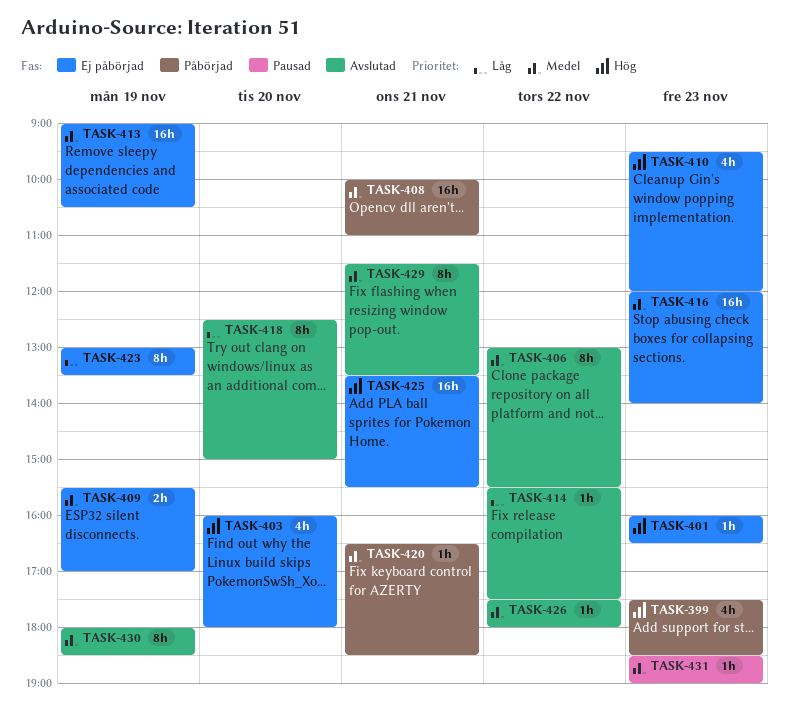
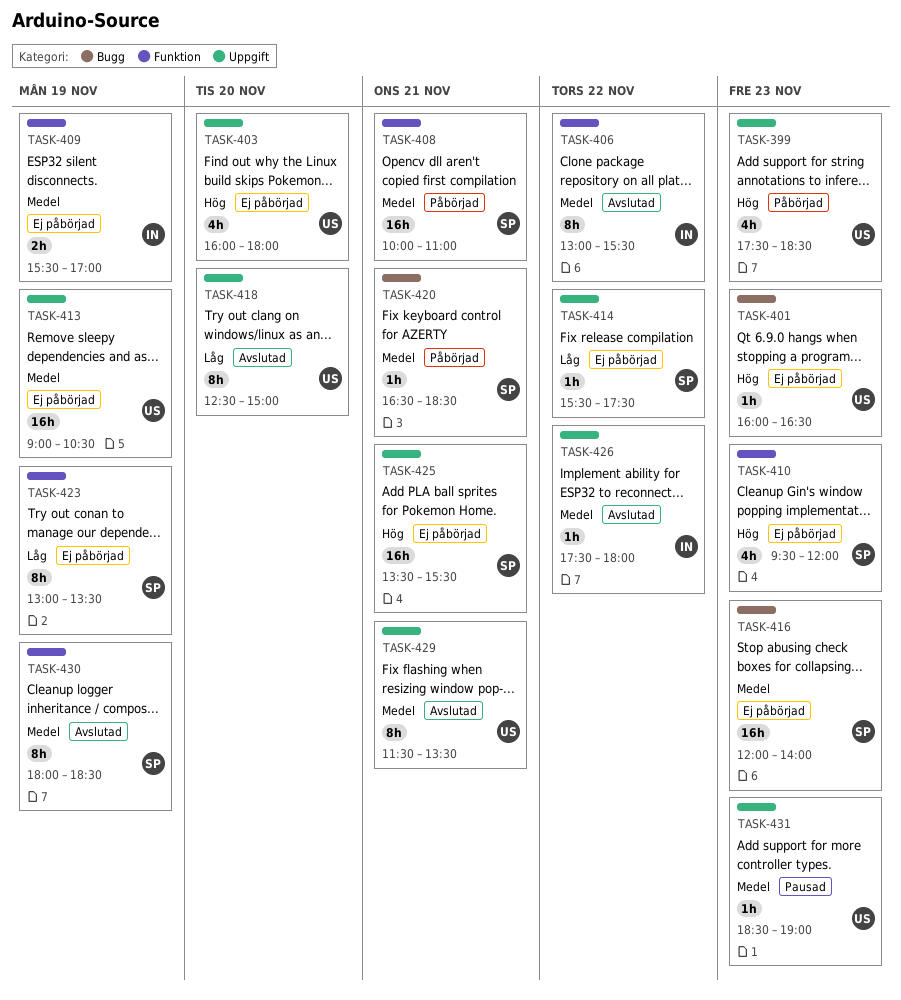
TASK-414, status: Avslutad -> Ej påbörjad

